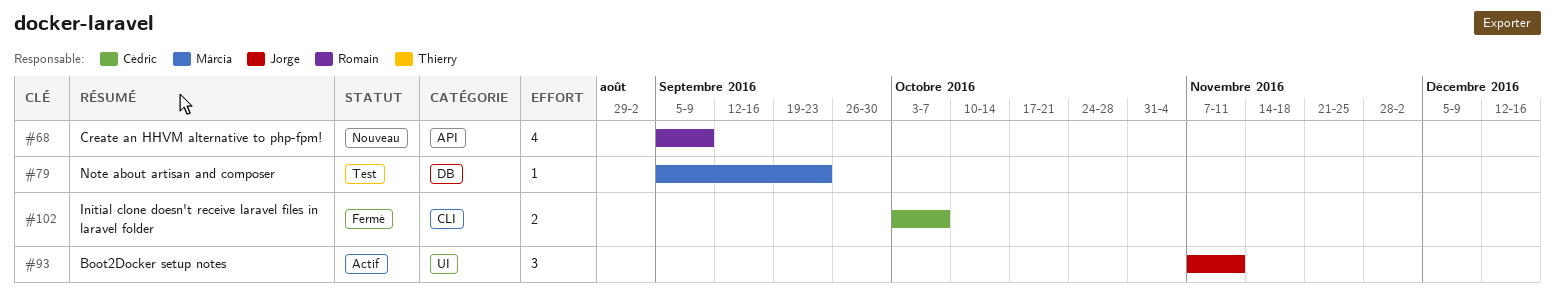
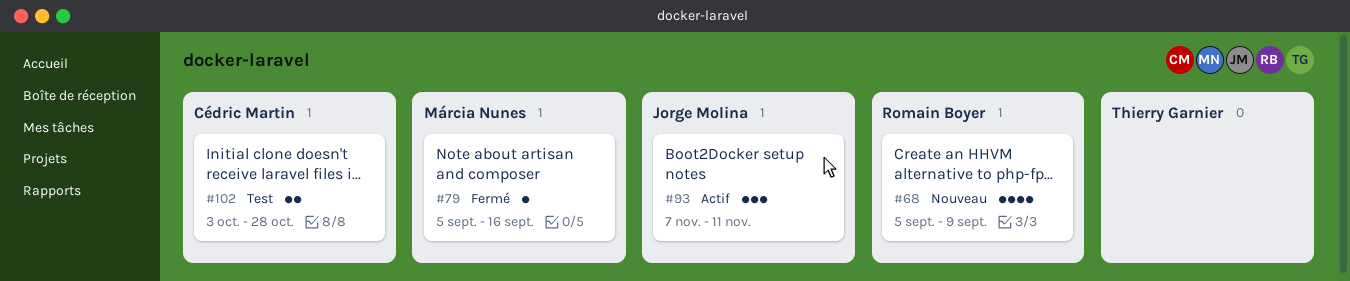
#79, status: Test -> Fermé
#79, due: Sep 23 -> Sep 16
#102, status: Fermé -> Test
#102, due: Oct 7 -> Oct 28

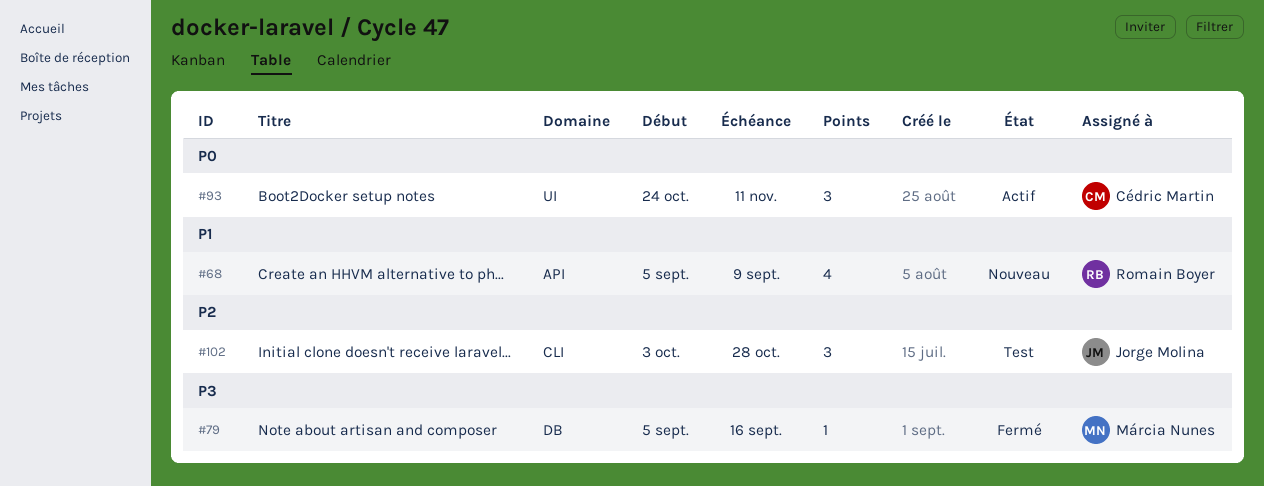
#93, owner: Jorge Molina -> Cédric Martin
#93, start: Nov 7 -> Oct 24
#102, owner: Cédric Martin -> Jorge Molina
#102, estimate: 2 -> 3

